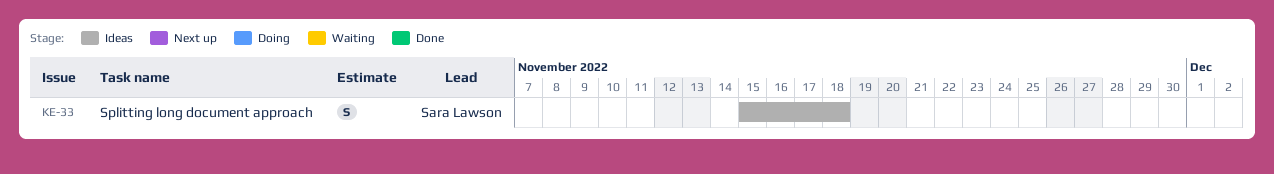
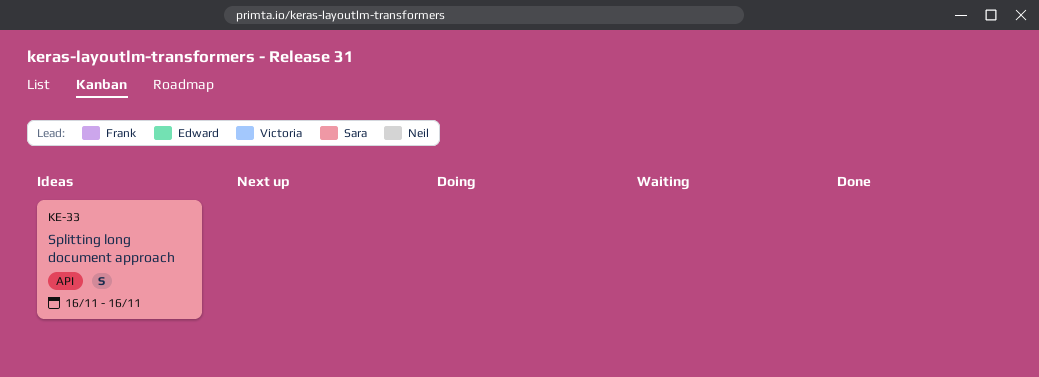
KE-33, start: Nov 15 -> Nov 16
KE-33, due: Nov 18 -> Nov 16

